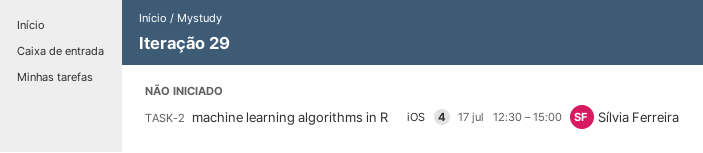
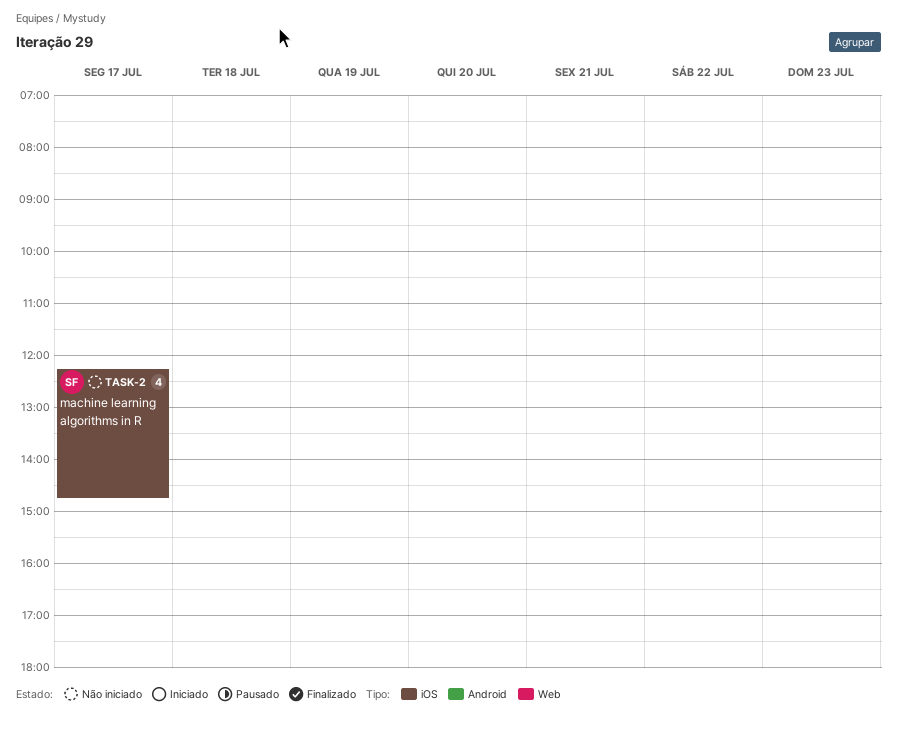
TASK-2, begins: 12:30 -> 12:15
TASK-2, ends: 15:00 -> 14:45

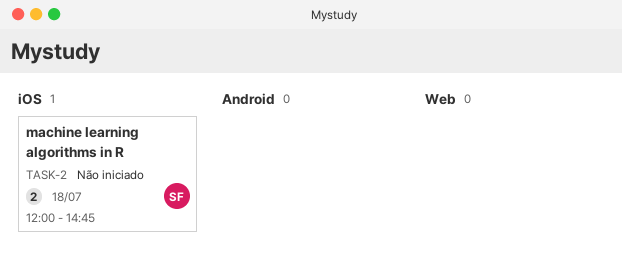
TASK-2, estimate: 4 -> 2
TASK-2, day: Jul 17 -> Jul 18
TASK-2, begins: 12:15 -> 12:00

